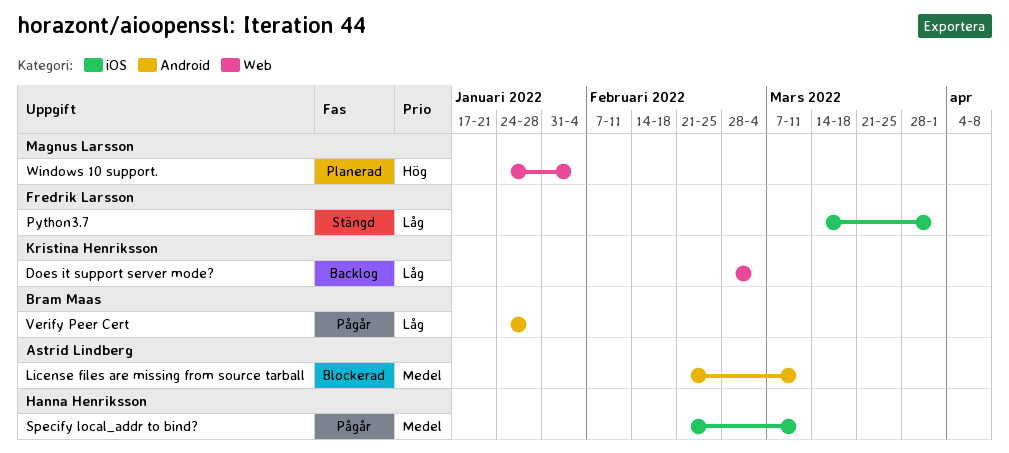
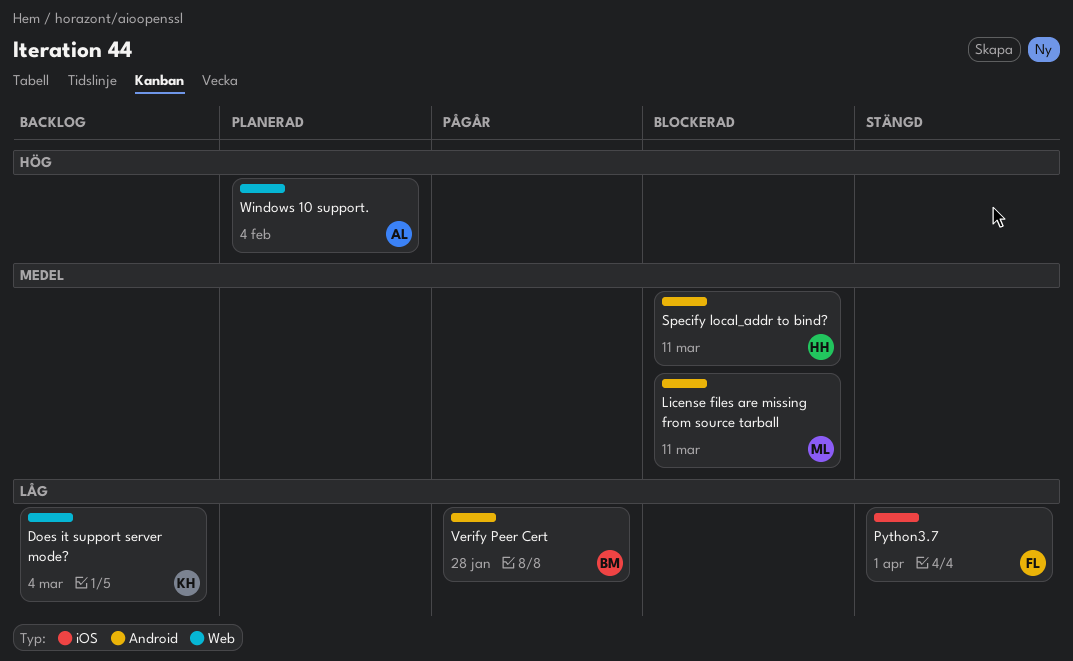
License files are missing from source tarball, owner: Astrid Lindberg -> Magnus Larsson
Specify local_addr to bind?, status: Pågår -> Blockerad
Specify local_addr to bind?, label: iOS -> Android
Windows 10 support., owner: Magnus Larsson -> Astrid Lindberg

